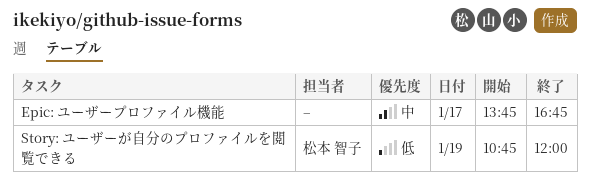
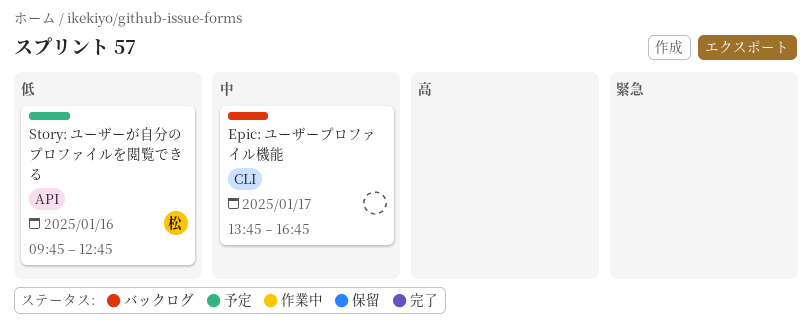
Story: ユーザーが自分のプロファイルを閲覧できる, day: Jan 19 -> Jan 16
Story: ユーザーが自分のプロファイルを閲覧できる, begins: 10:45 -> 09:45
Story: ユーザーが自分のプロファイルを閲覧できる, ends: 12:00 -> 12:45

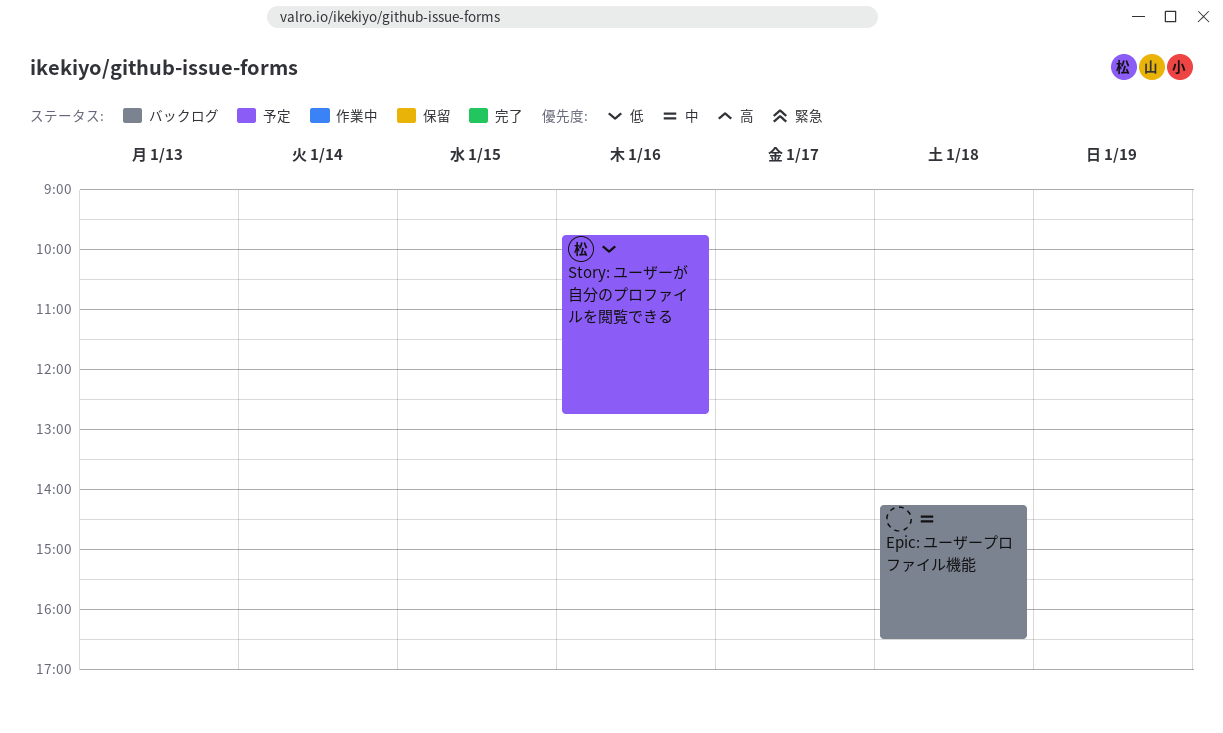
Epic: ユーザープロファイル機能, day: Jan 17 -> Jan 18
Epic: ユーザープロファイル機能, begins: 13:45 -> 14:15
Epic: ユーザープロファイル機能, ends: 16:45 -> 16:30

